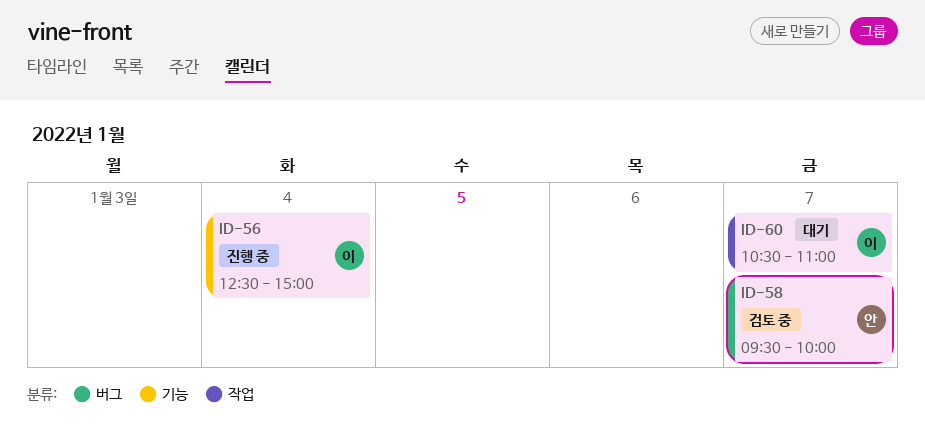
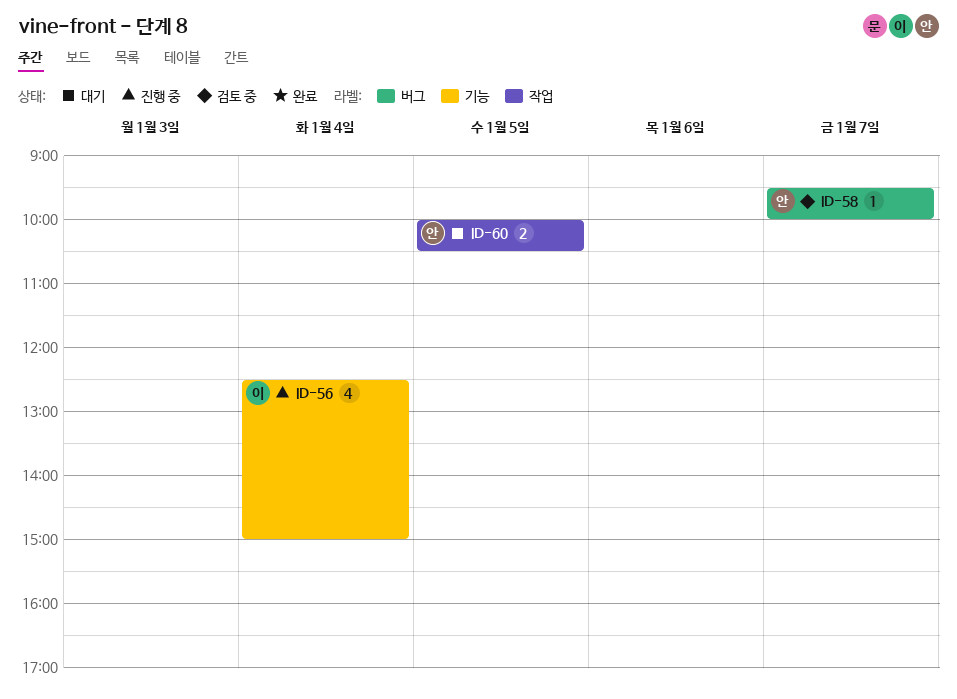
ID-60, owner: 이 -> 안
ID-60, day: Jan 7 -> Jan 5
ID-60, begins: 10:30 -> 10:00
ID-60, ends: 11:00 -> 10:30

